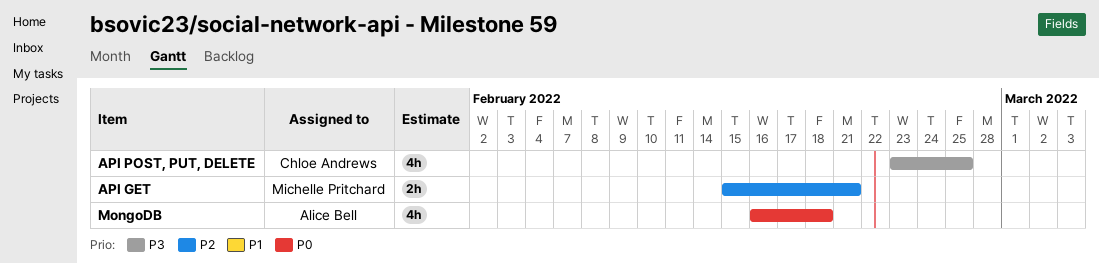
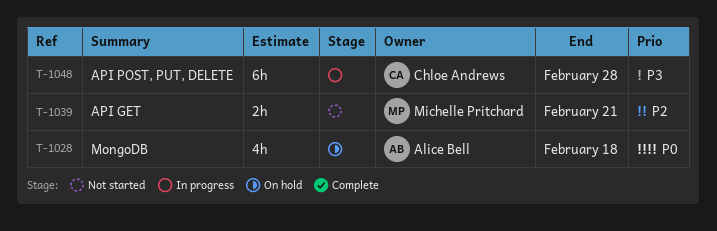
API POST, PUT, DELETE, estimate: 4h -> 6h
API POST, PUT, DELETE, due: Feb 25 -> Feb 28

